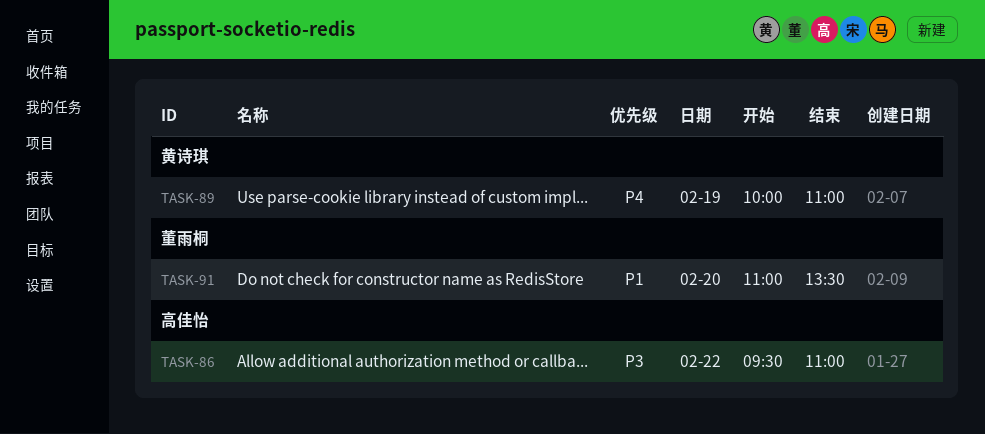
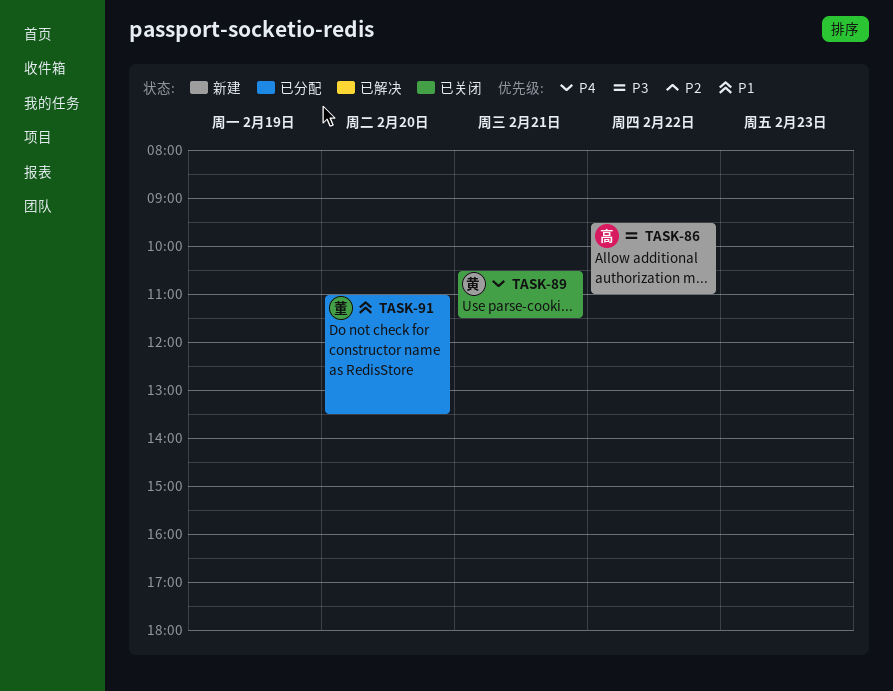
TASK-89, day: Feb 19 -> Feb 21
TASK-89, begins: 10:00 -> 10:30
TASK-89, ends: 11:00 -> 11:30

